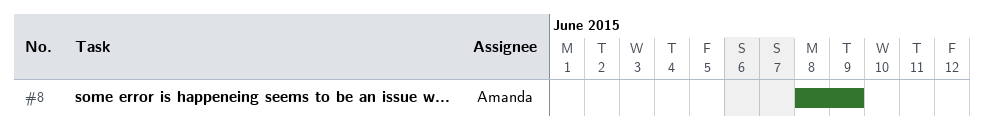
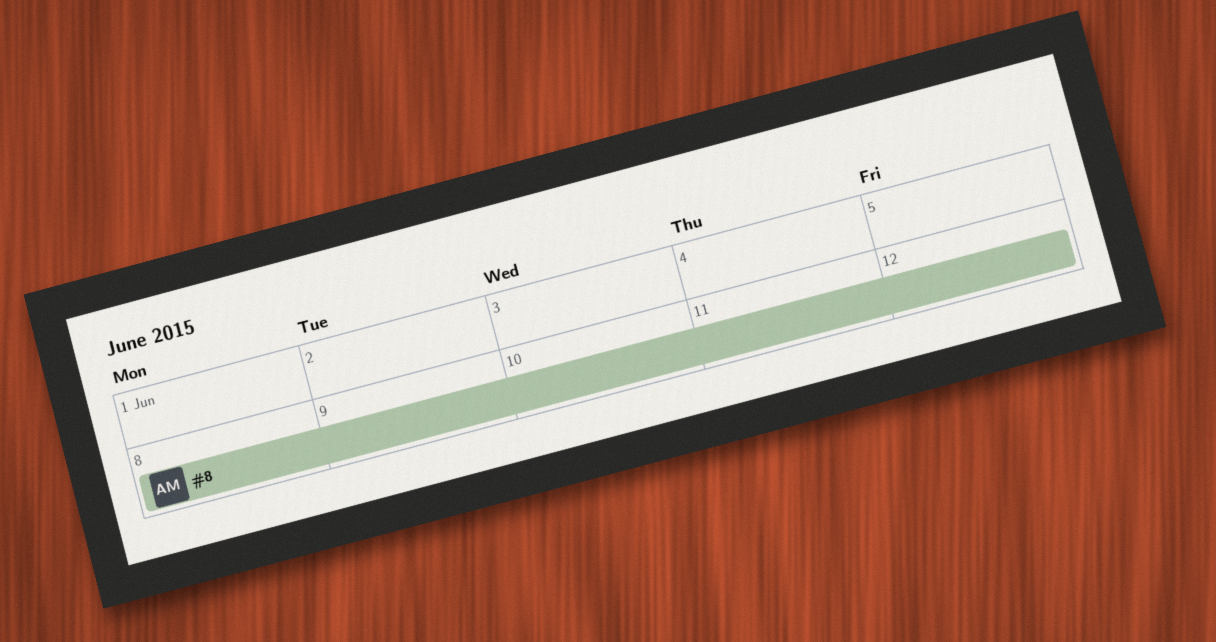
#8, due: Jun 9 -> Jun 12

